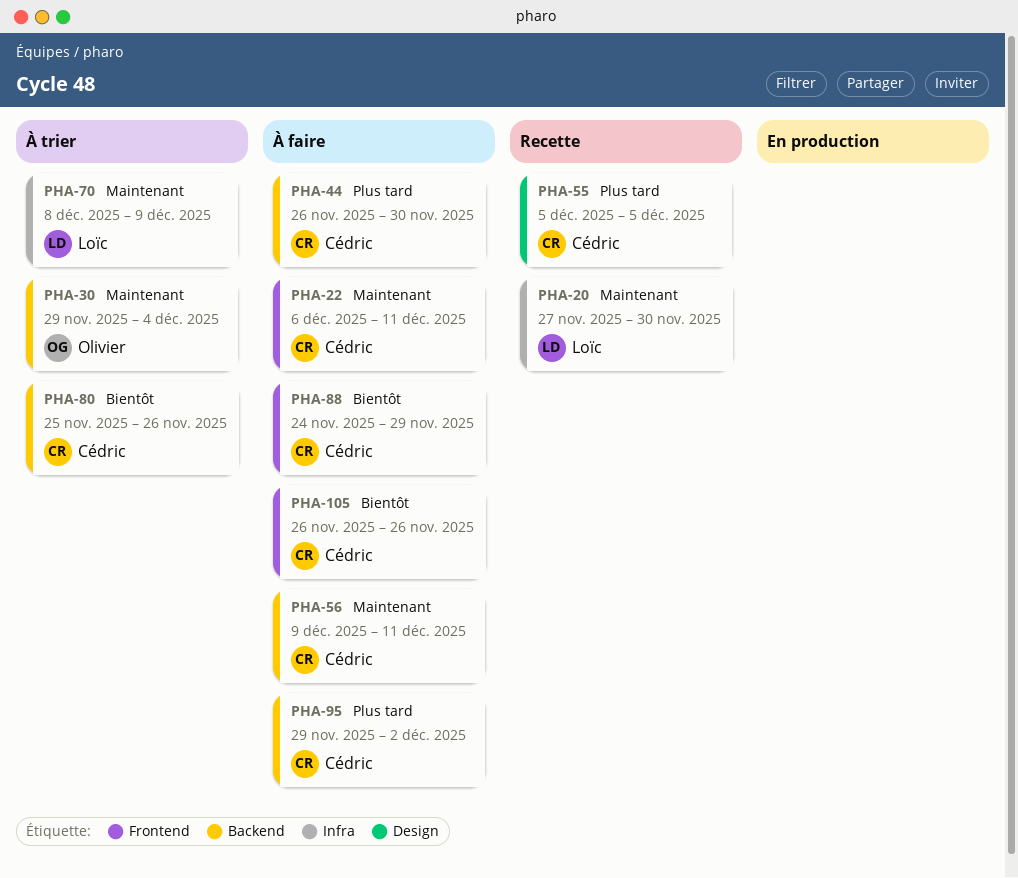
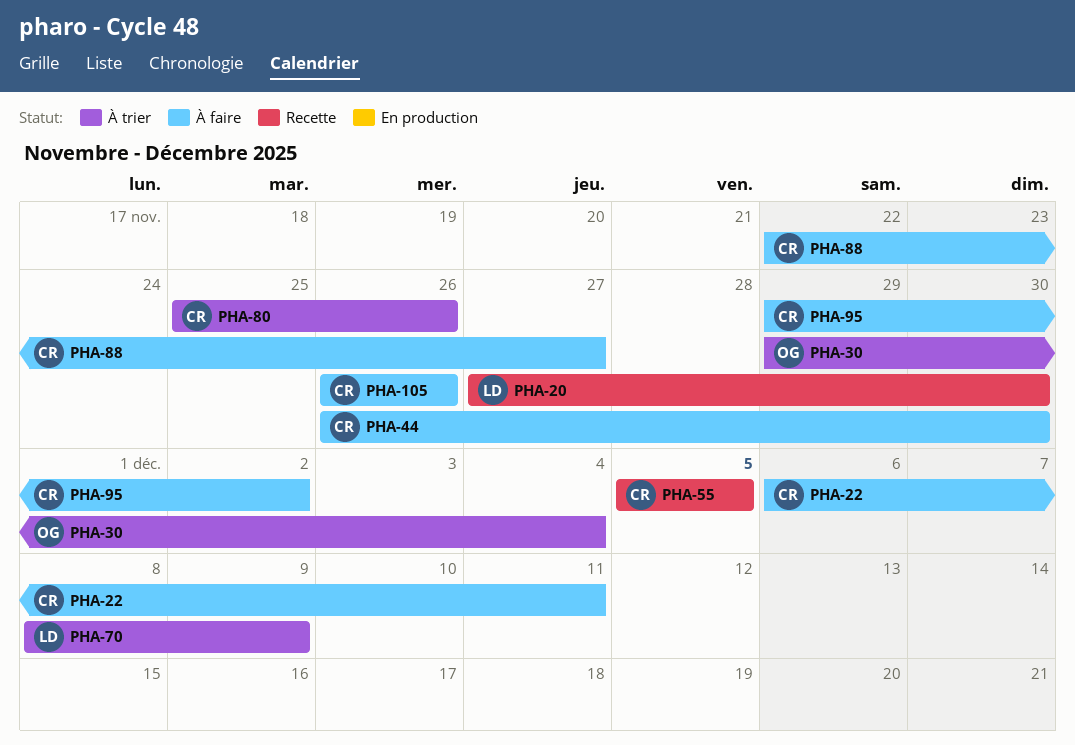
PHA-56: present -> none
PHA-88, start: Nov 24 -> Nov 22
PHA-88, due: Nov 29 -> Nov 27

